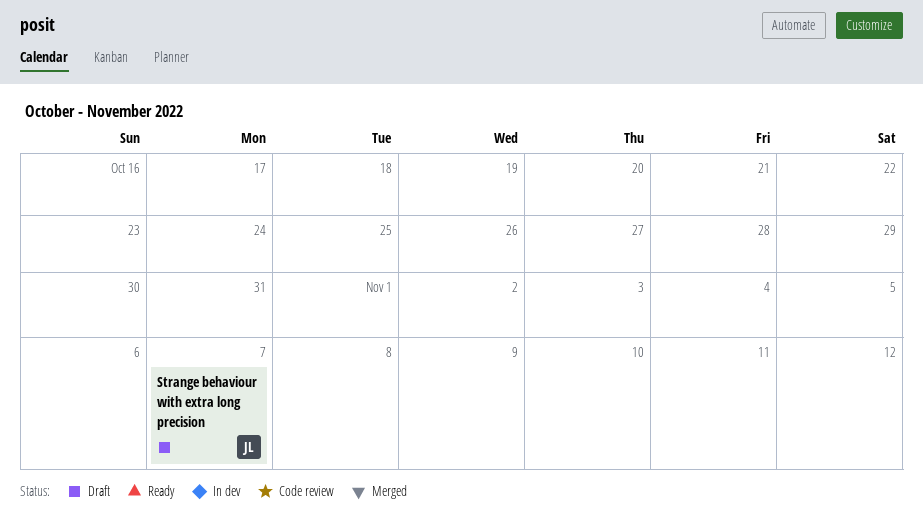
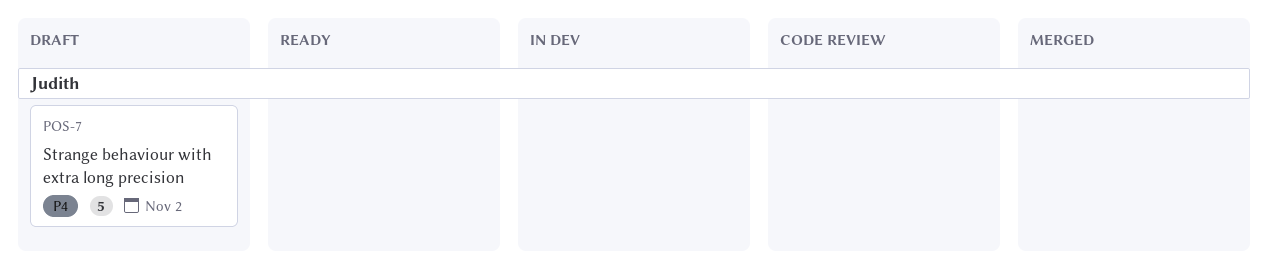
Strange behaviour with extra long precision, due: Nov 7 -> Nov 2

